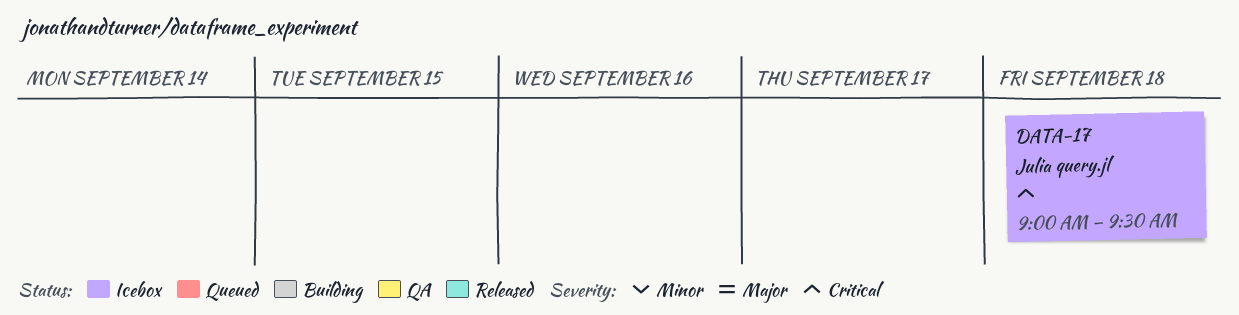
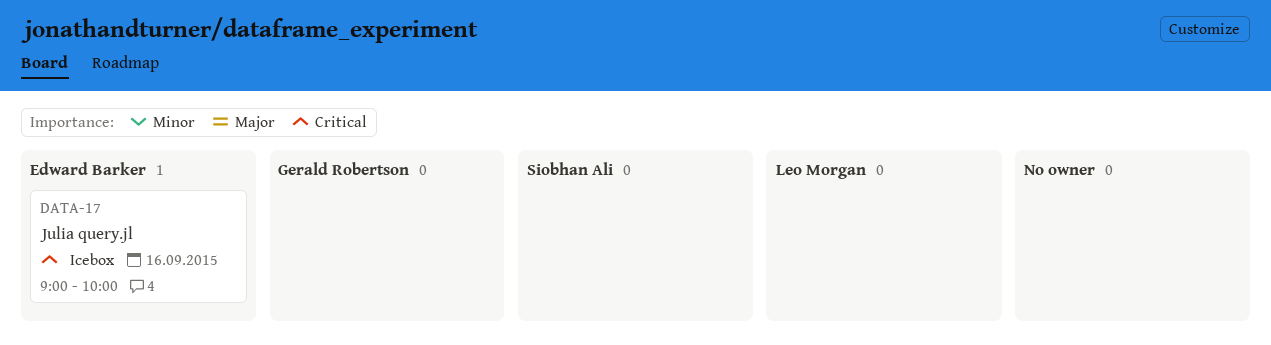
DATA-17, day: Sep 18 -> Sep 16
DATA-17, ends: 09:30 -> 10:00

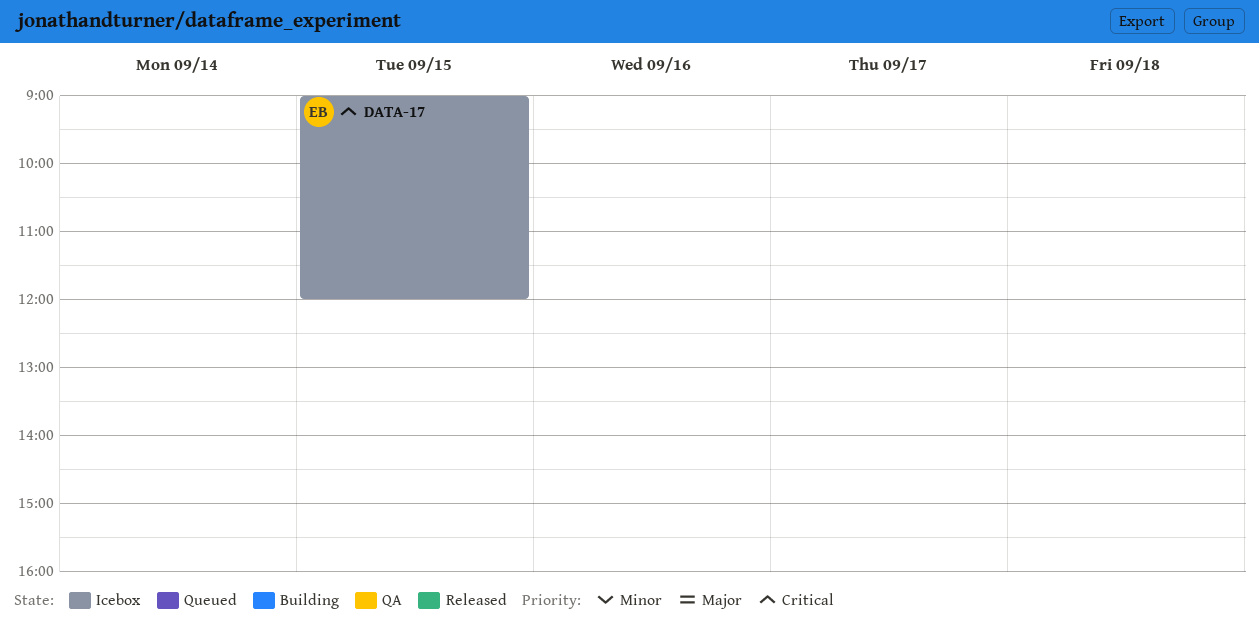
DATA-17, day: Sep 16 -> Sep 15
DATA-17, ends: 10:00 -> 12:00

